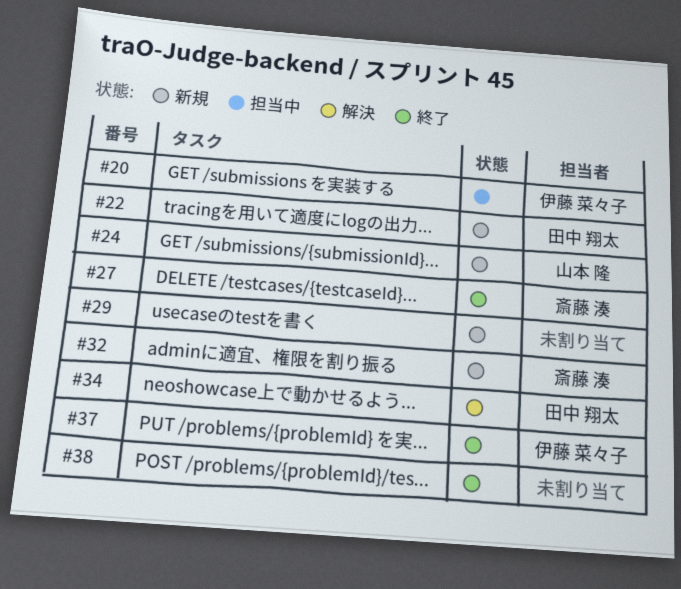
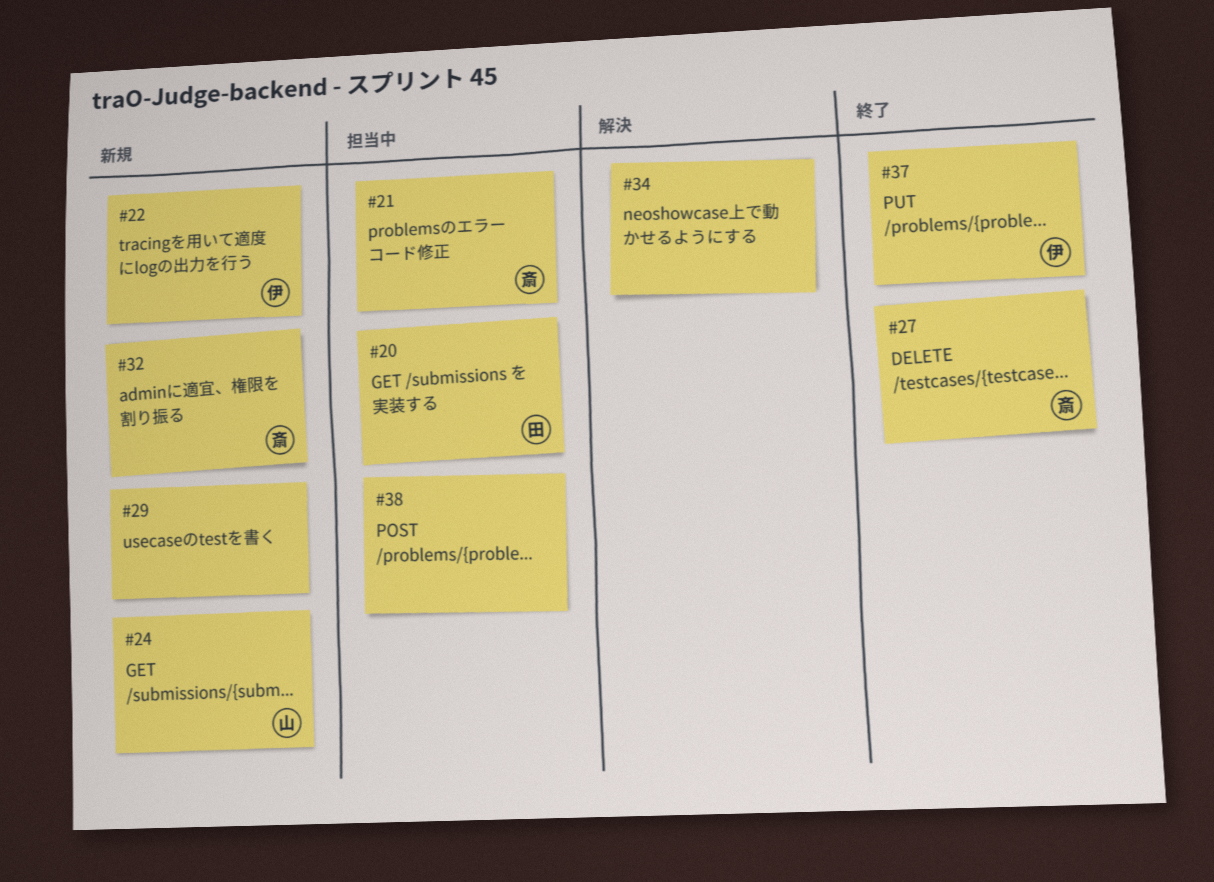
#20, owner: 伊藤 菜々子 -> 田中 翔太
#21: none -> present
#22, owner: 田中 翔太 -> 伊藤 菜々子
#34, owner: 田中 翔太 -> none
#38, status: 終了 -> 担当中

